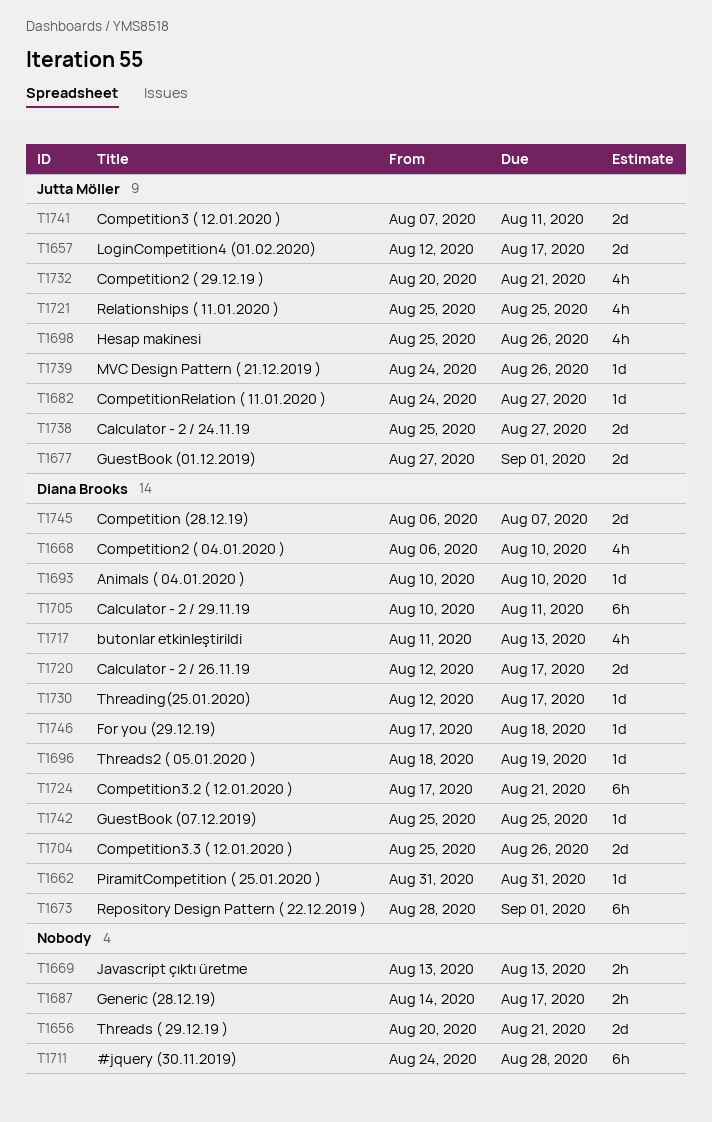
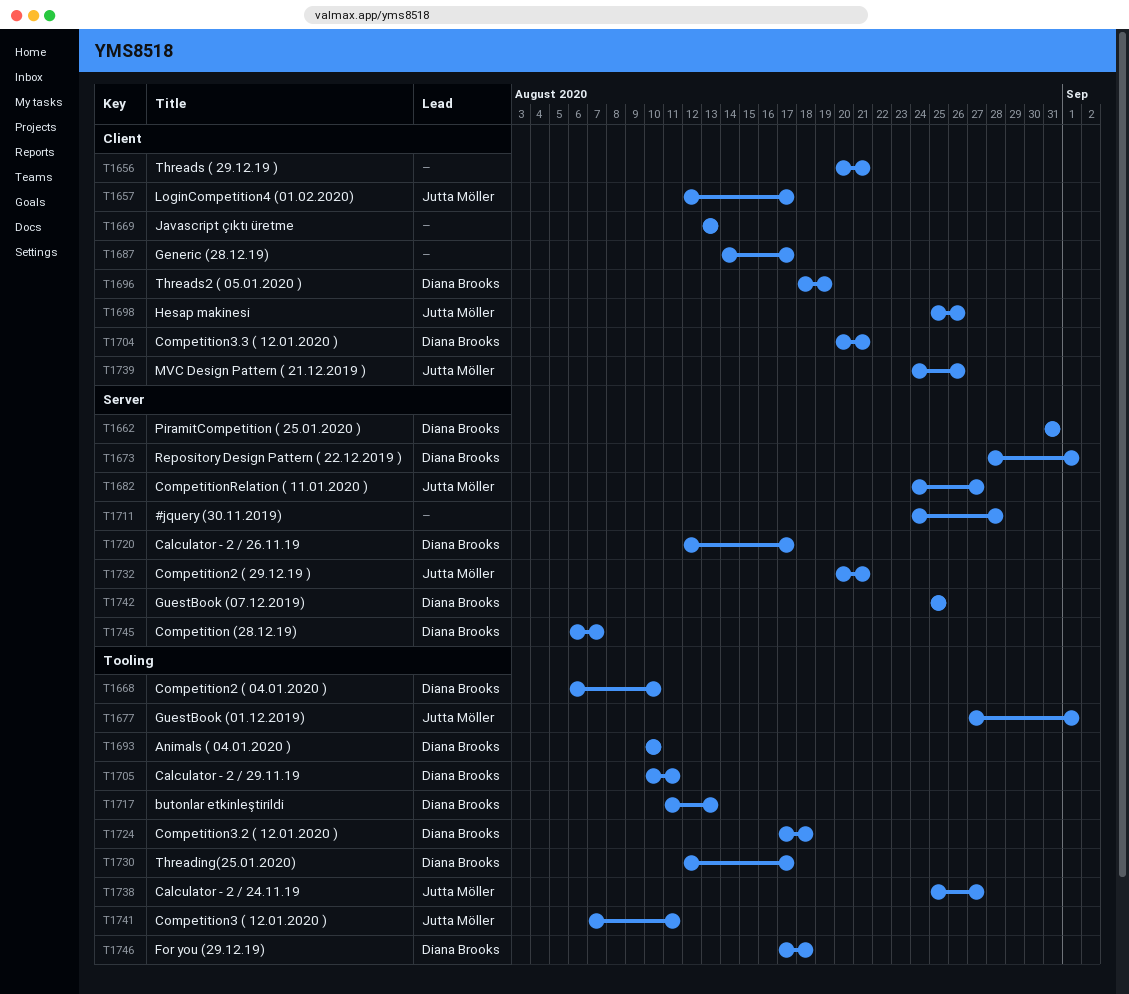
T1704, start: Aug 25 -> Aug 20
T1704, due: Aug 26 -> Aug 21
T1721: present -> none
T1724, due: Aug 21 -> Aug 18

